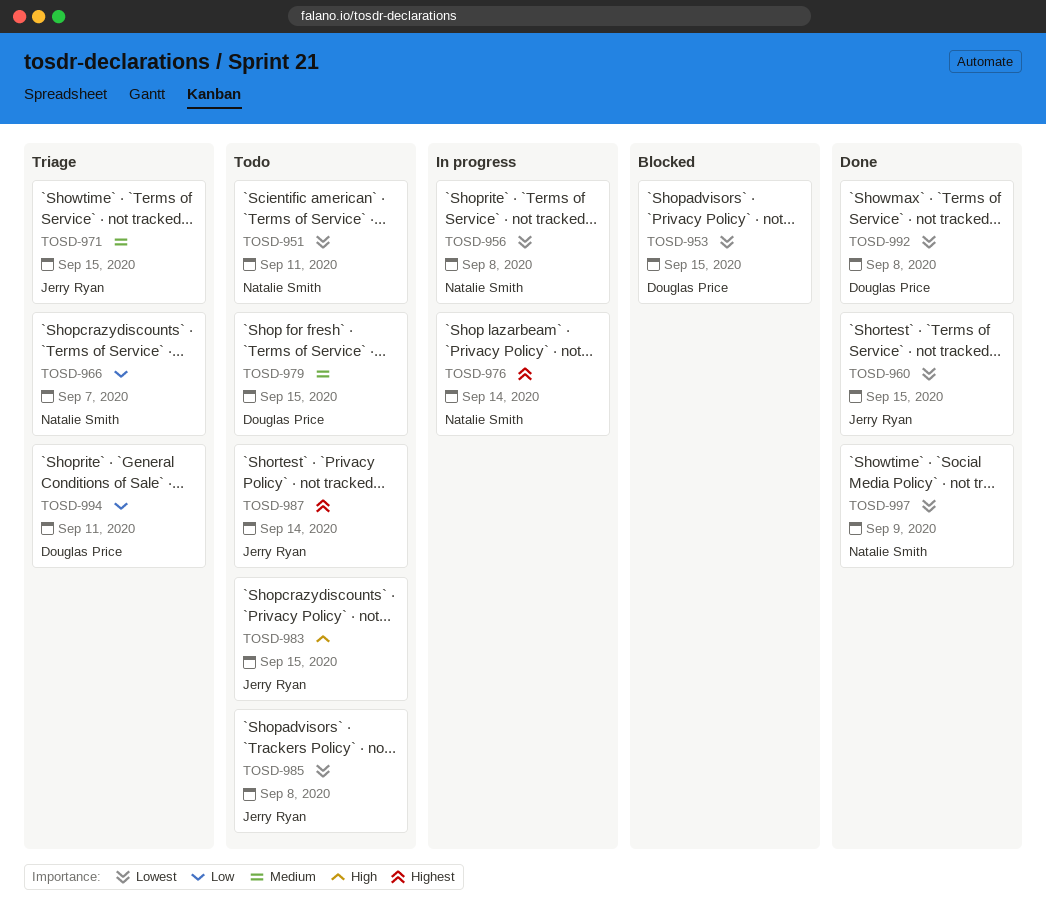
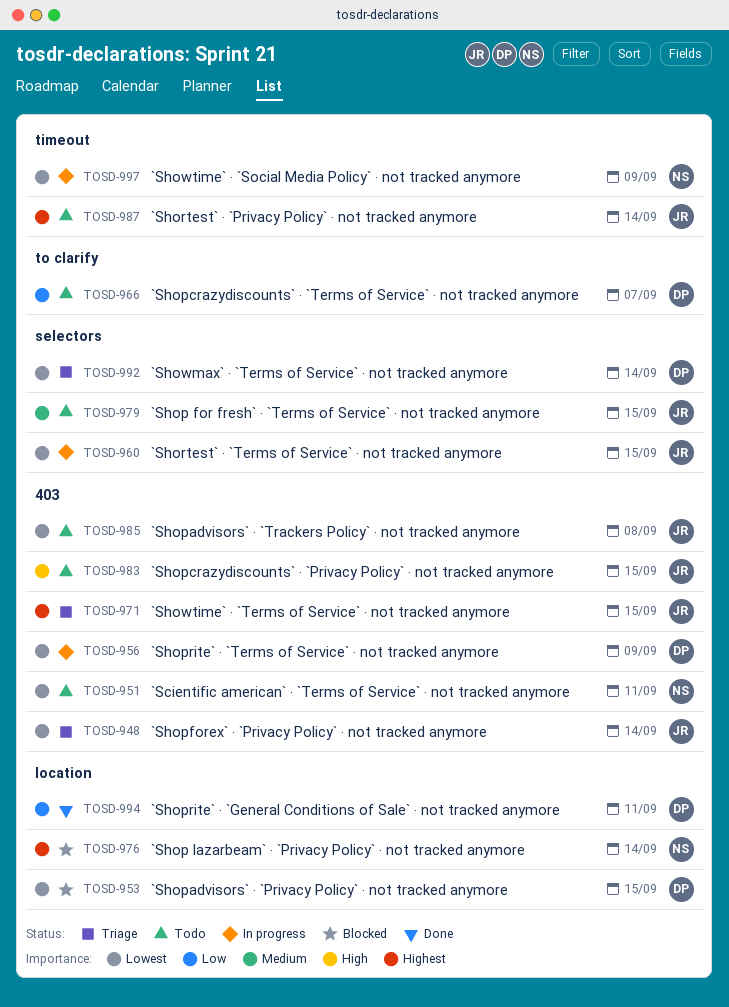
TOSD-948: none -> present
TOSD-956, owner: Natalie Smith -> Douglas Price
TOSD-956, due: Sep 8 -> Sep 9
TOSD-960, status: Done -> In progress
TOSD-966, status: Triage -> Todo
TOSD-966, owner: Natalie Smith -> Douglas Price
TOSD-971, priority: Medium -> Highest
TOSD-976, status: In progress -> Blocked
TOSD-979, owner: Douglas Price -> Jerry Ryan
TOSD-992, status: Done -> Triage
TOSD-992, due: Sep 8 -> Sep 14
TOSD-994, status: Triage -> Done
TOSD-997, status: Done -> In progress

